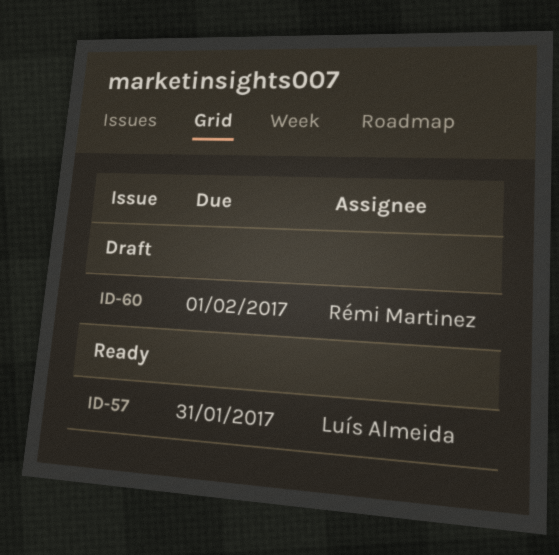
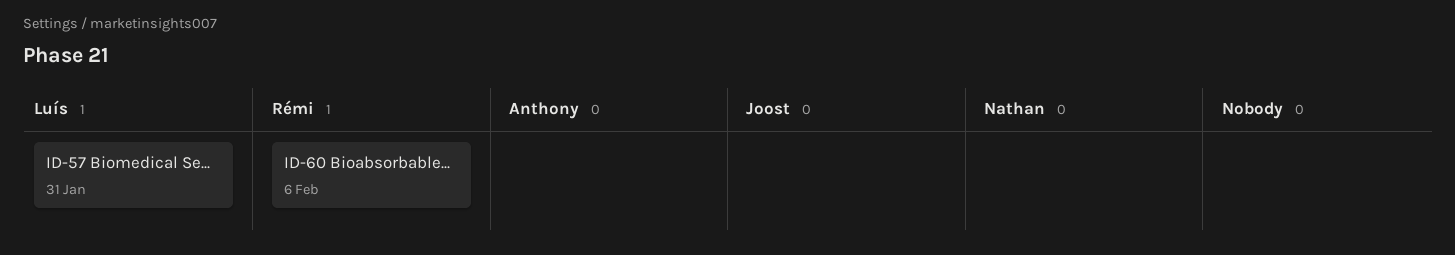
ID-60, due: Feb 1 -> Feb 6

